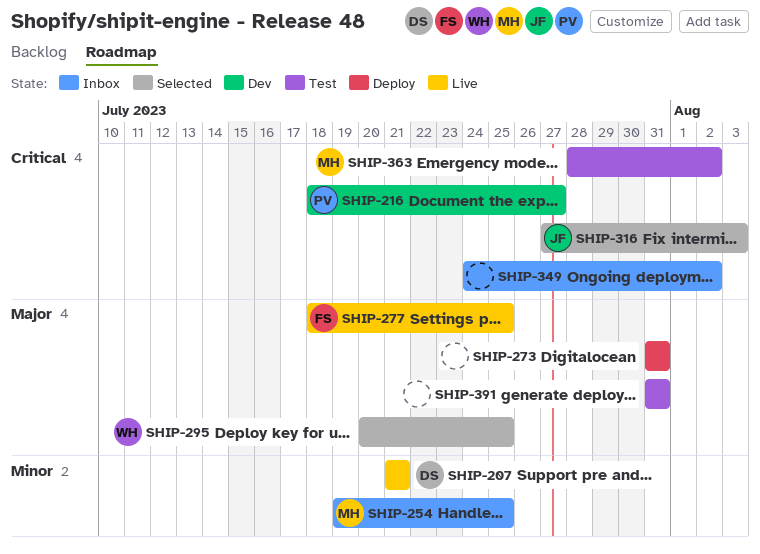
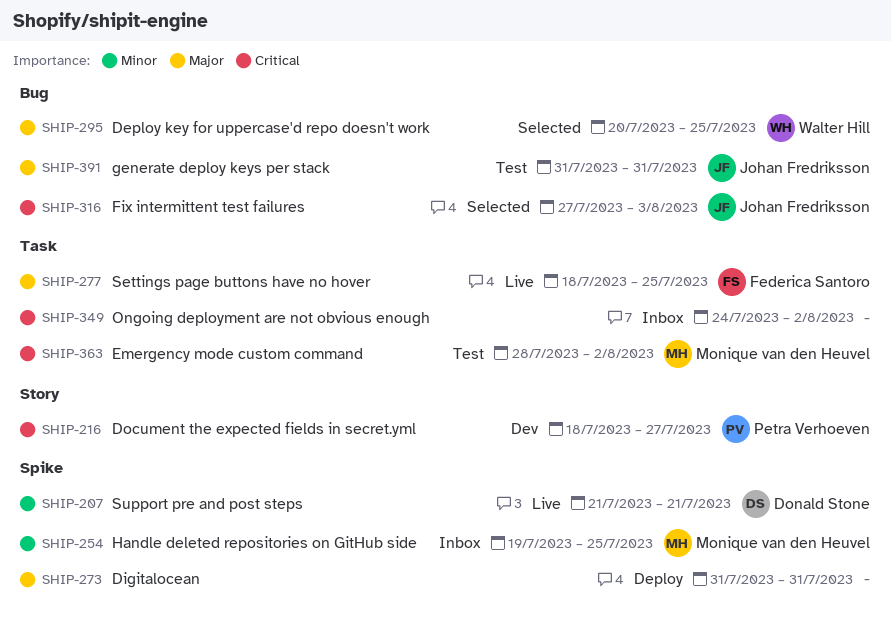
SHIP-391, owner: none -> Johan Fredriksson

